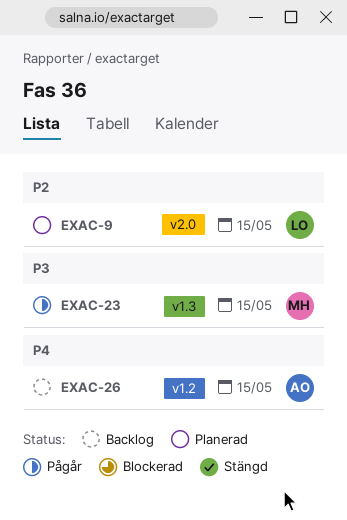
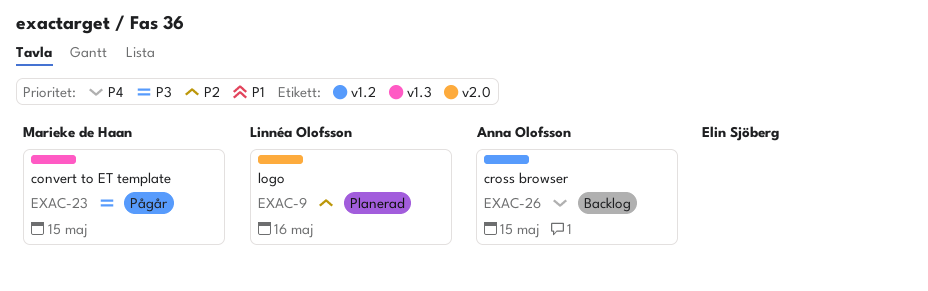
EXAC-9, due: May 15 -> May 16

